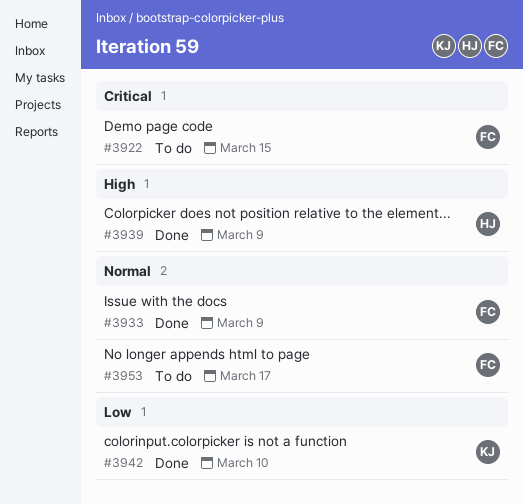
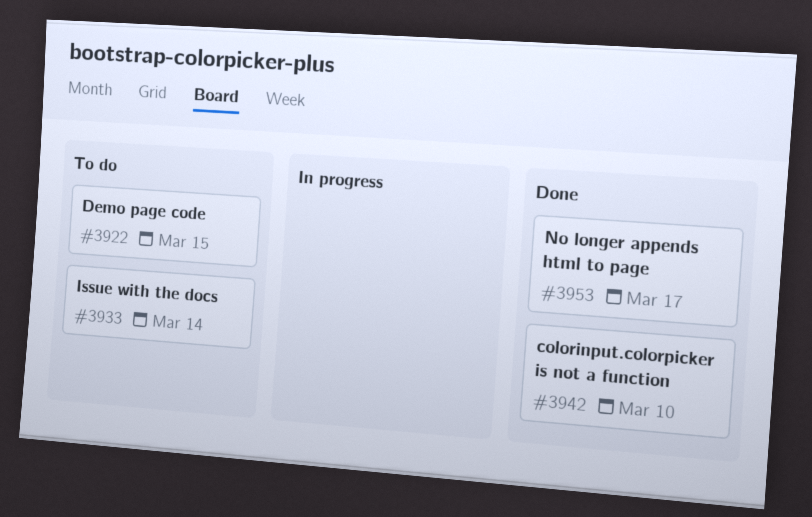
#3933, status: Done -> To do
#3933, due: Mar 9 -> Mar 14
#3939: present -> none
#3953, status: To do -> Done

